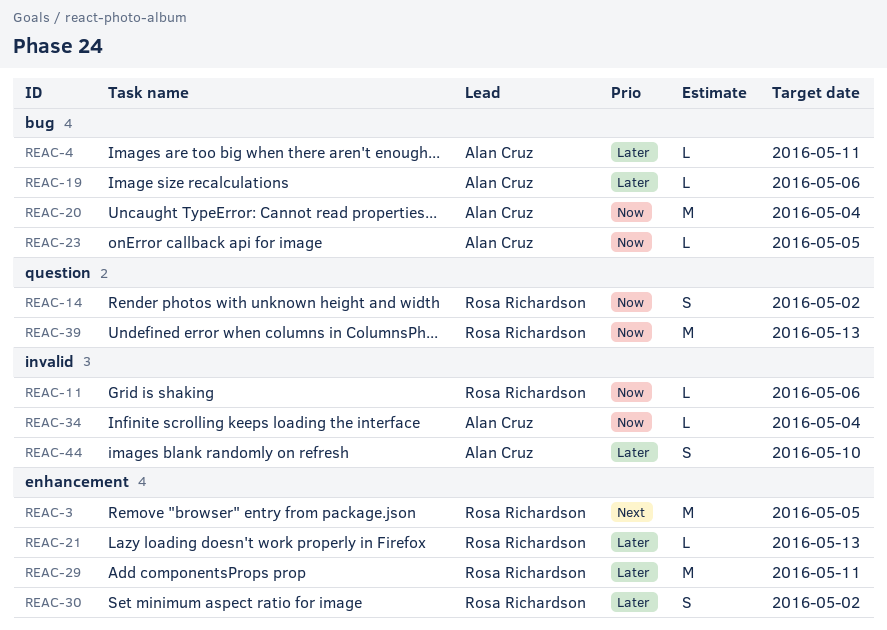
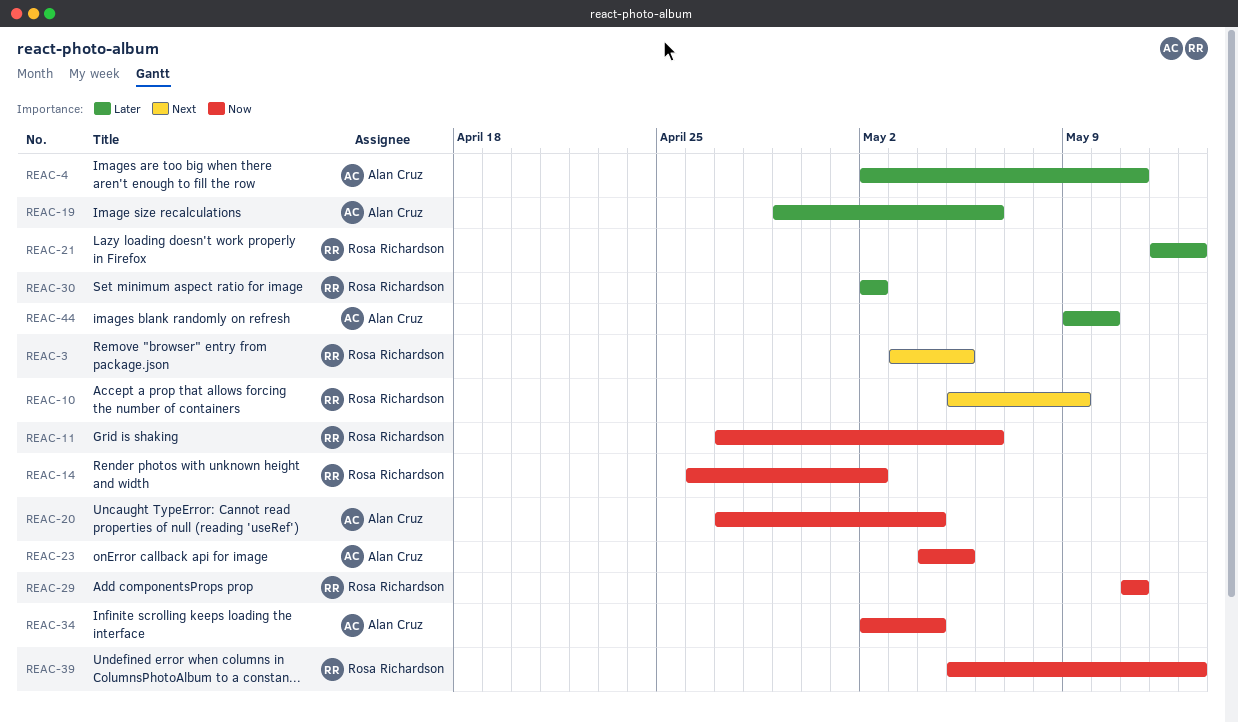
REAC-10: none -> present
REAC-29, priority: Later -> Now

